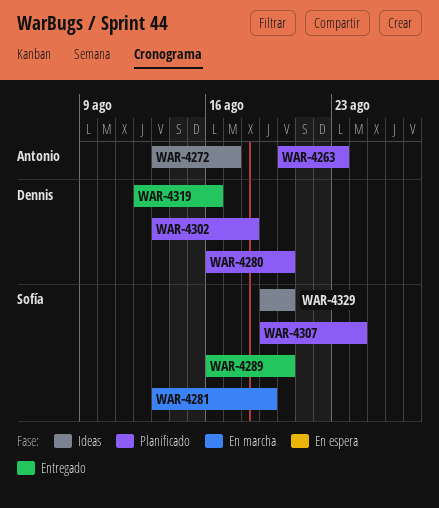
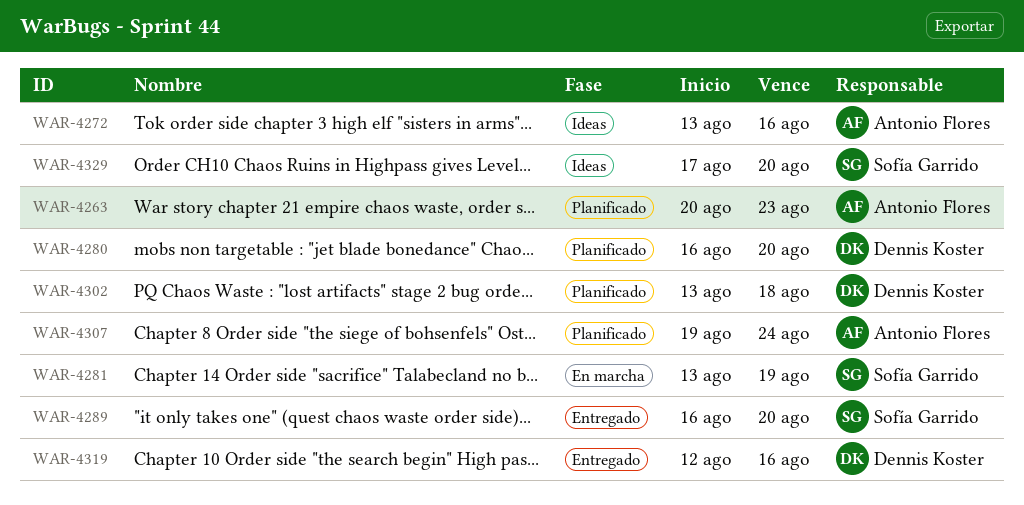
WAR-4272, due: Aug 17 -> Aug 16
WAR-4307, owner: Sofía Garrido -> Antonio Flores
WAR-4329, start: Aug 19 -> Aug 17

